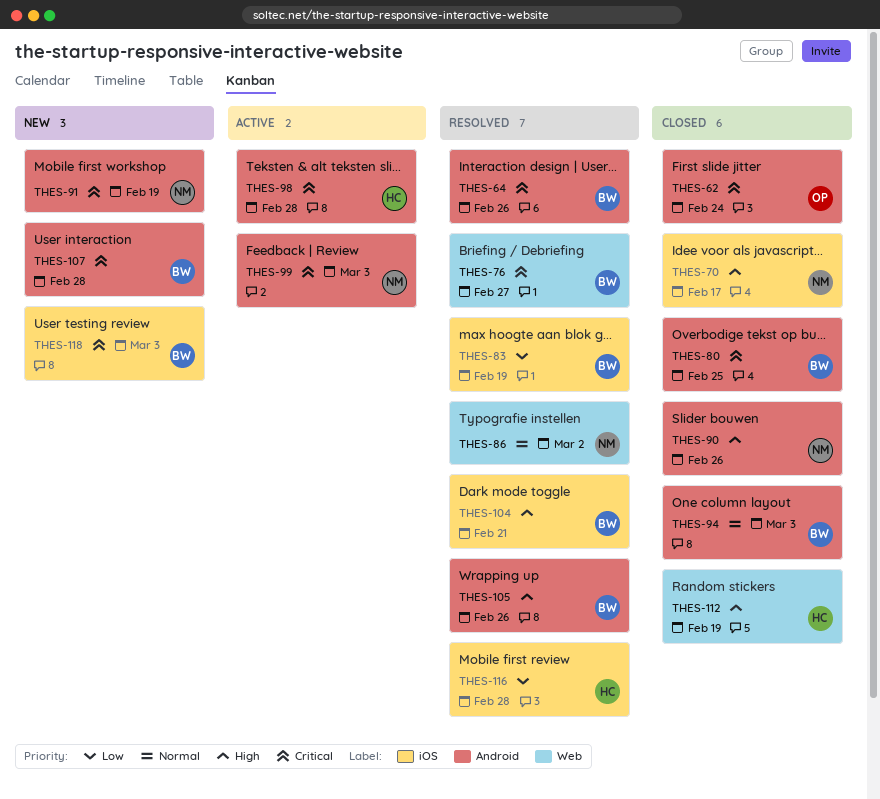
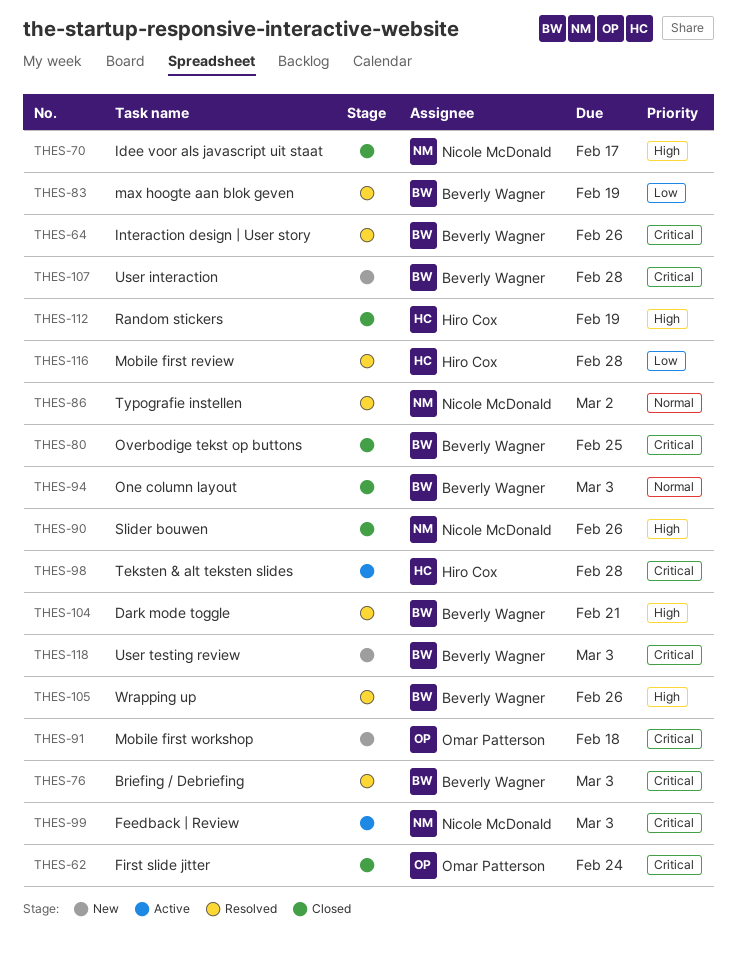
THES-76, due: Feb 27 -> Mar 3
THES-91, owner: Nicole McDonald -> Omar Patterson
THES-91, due: Feb 19 -> Feb 18

